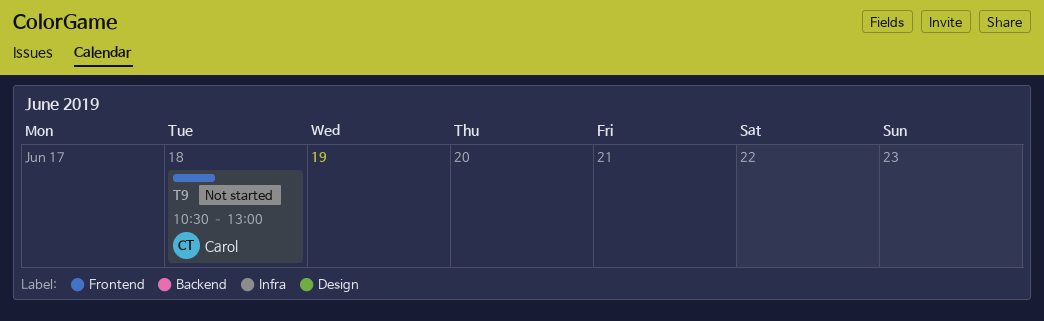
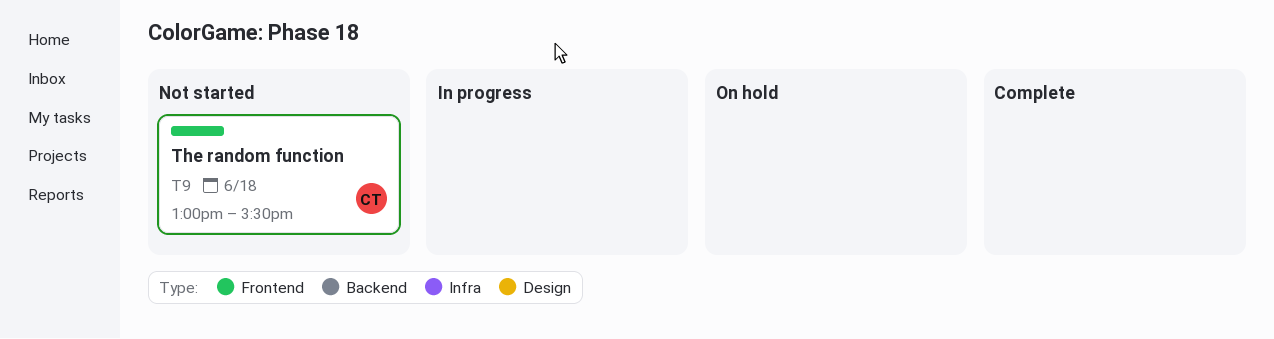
T9, begins: 10:30 -> 13:00
T9, ends: 13:00 -> 15:30

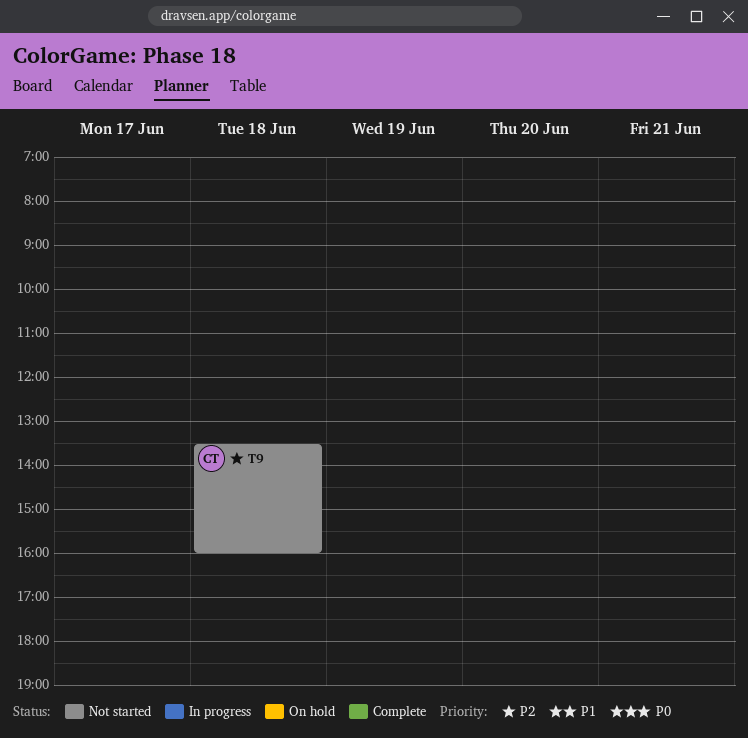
T9, begins: 13:00 -> 13:30
T9, ends: 15:30 -> 16:00

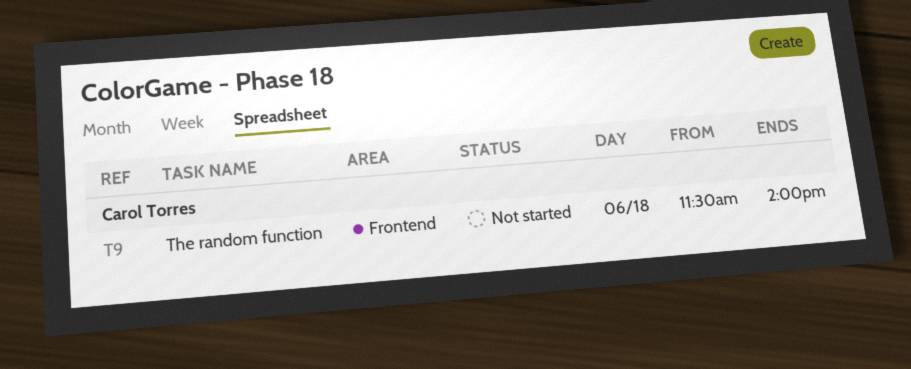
T9, begins: 13:30 -> 11:30
T9, ends: 16:00 -> 14:00

